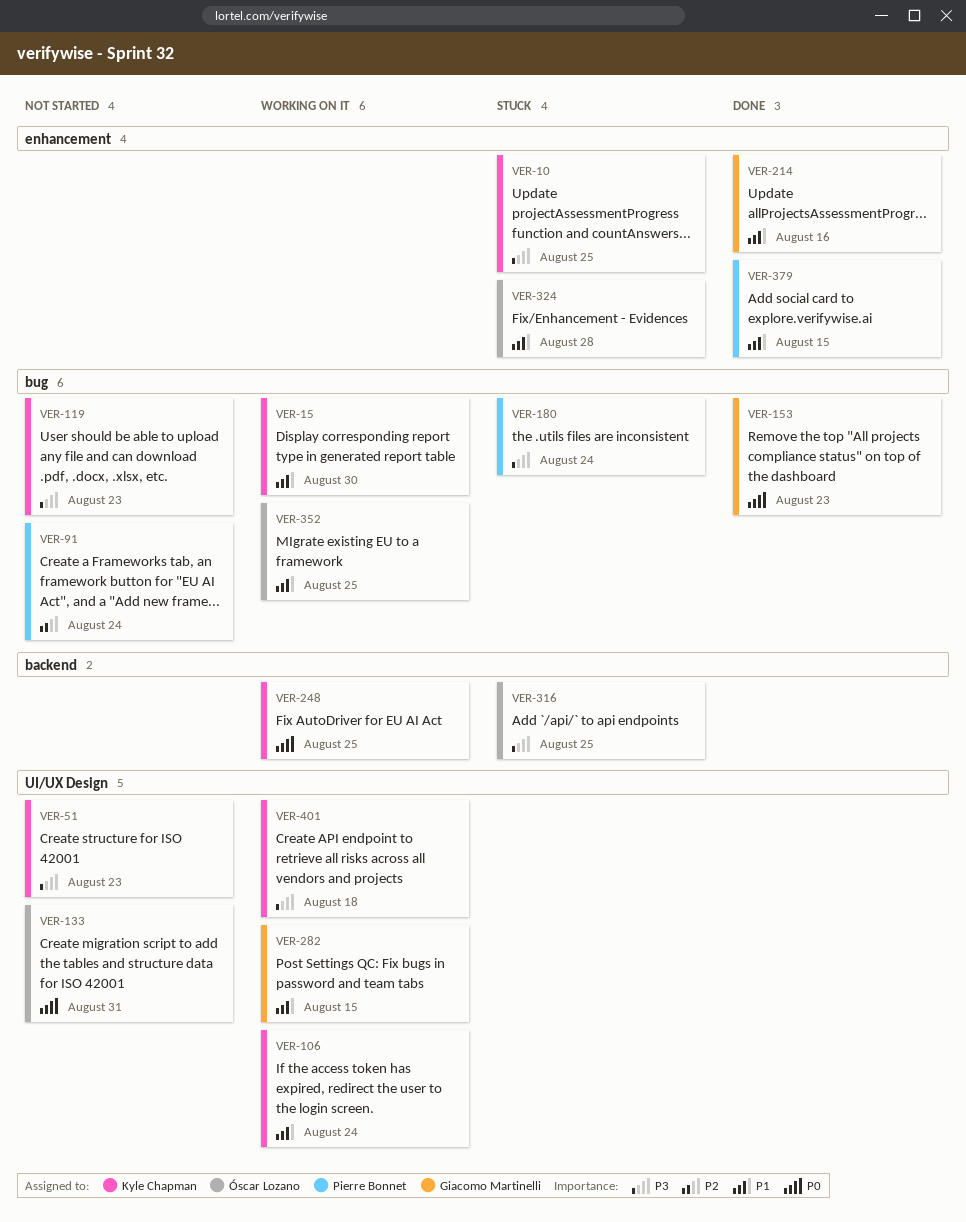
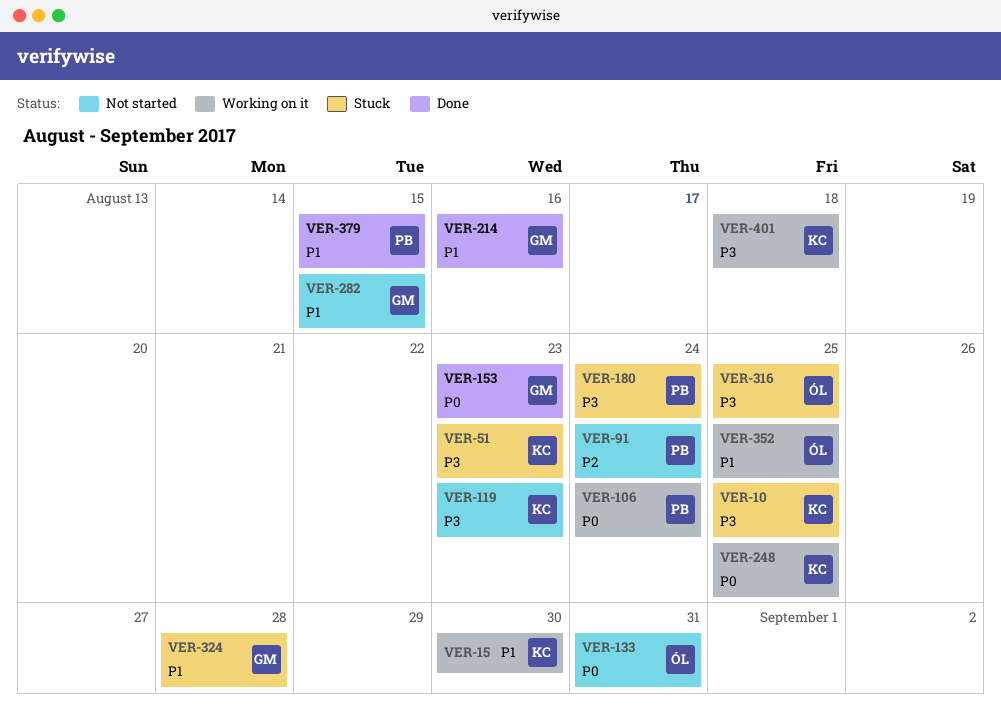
VER-51, status: Not started -> Stuck
VER-106, owner: Kyle Chapman -> Pierre Bonnet
VER-106, priority: P1 -> P0
VER-282, status: Working on it -> Not started
VER-324, owner: Óscar Lozano -> Giacomo Martinelli

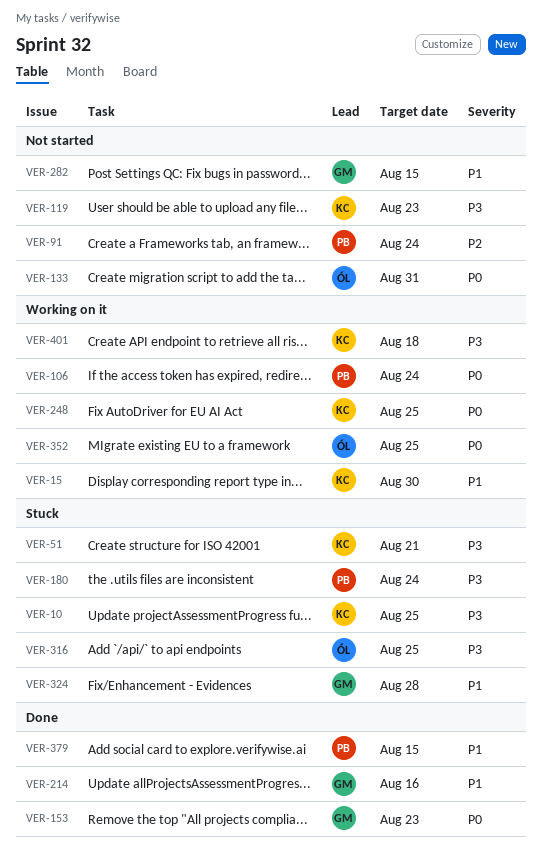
VER-51, due: Aug 23 -> Aug 21
VER-352, priority: P1 -> P0

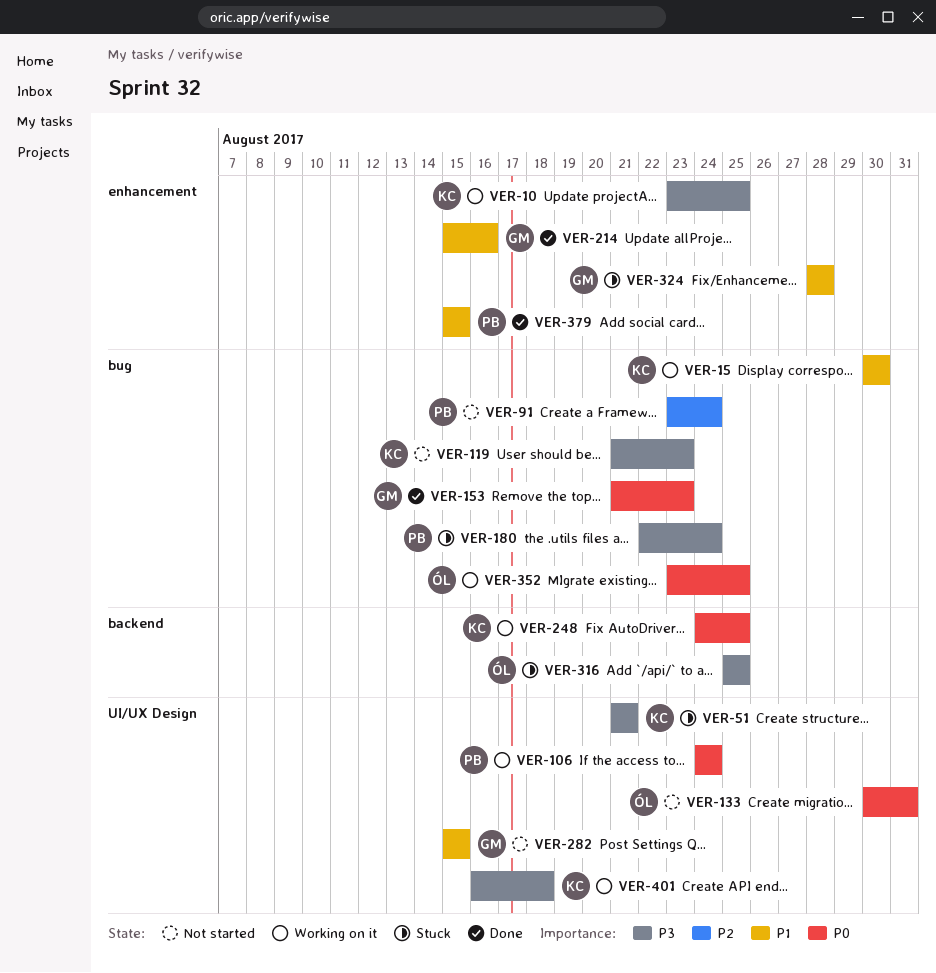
VER-10, status: Stuck -> Working on it

